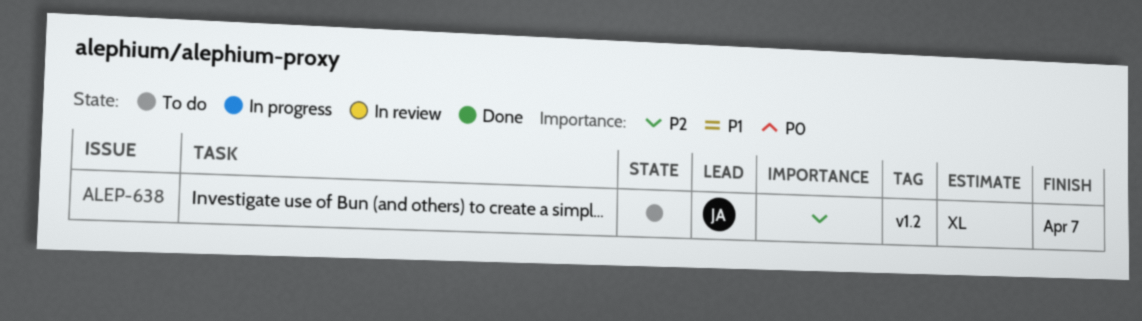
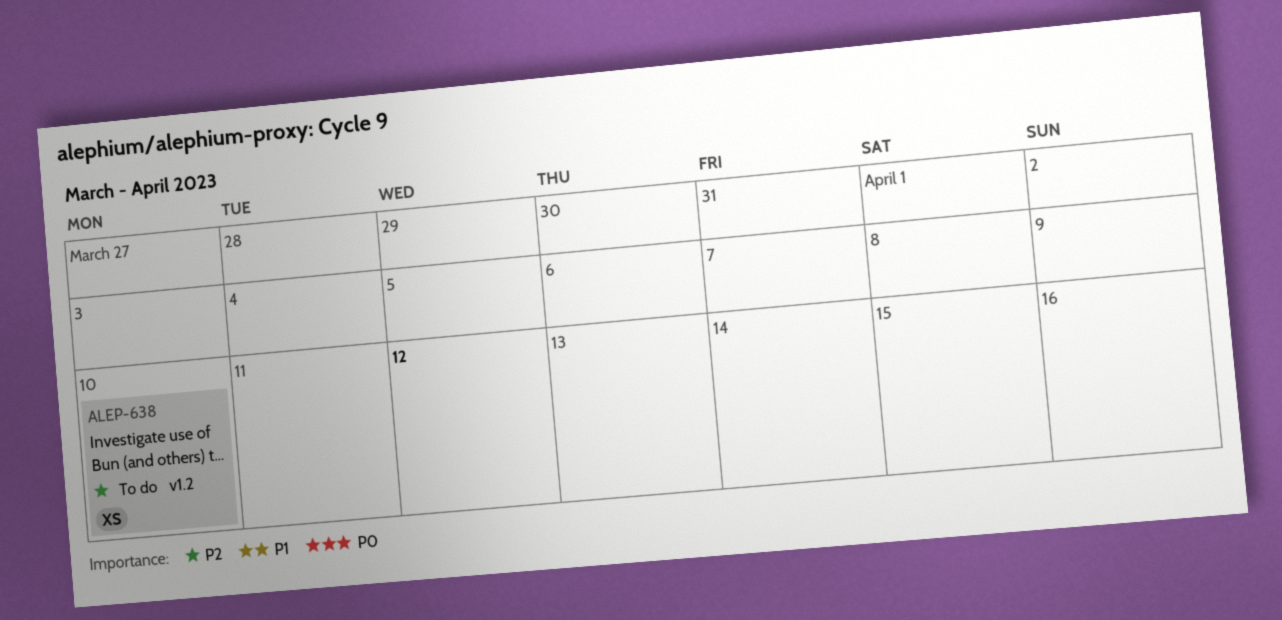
ALEP-638, estimate: XL -> XS
ALEP-638, due: Apr 7 -> Apr 10

